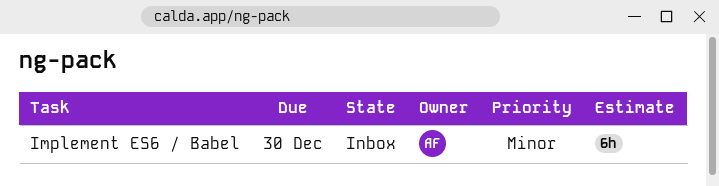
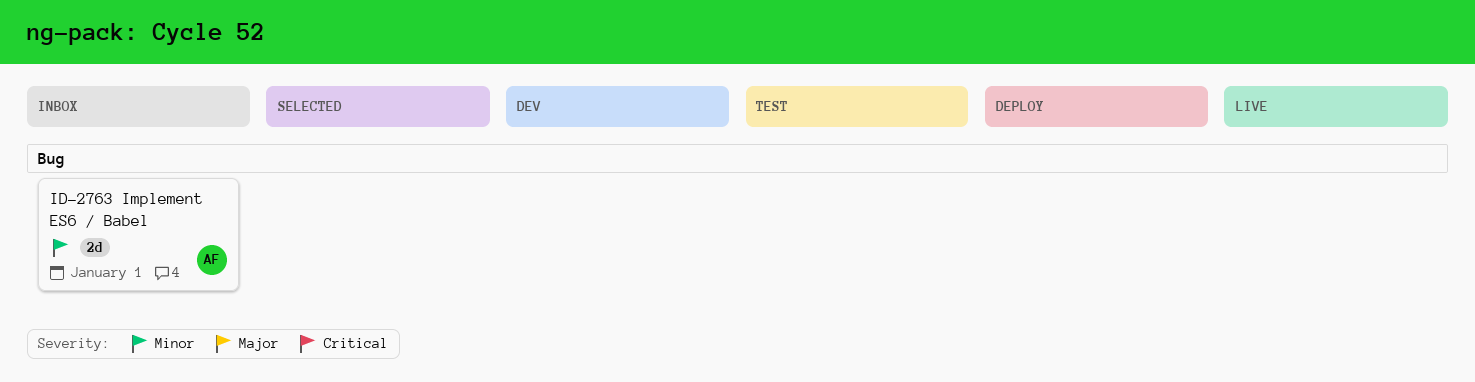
Implement ES6 / Babel, estimate: 6h -> 2d
Implement ES6 / Babel, due: Dec 30 -> Jan 1

